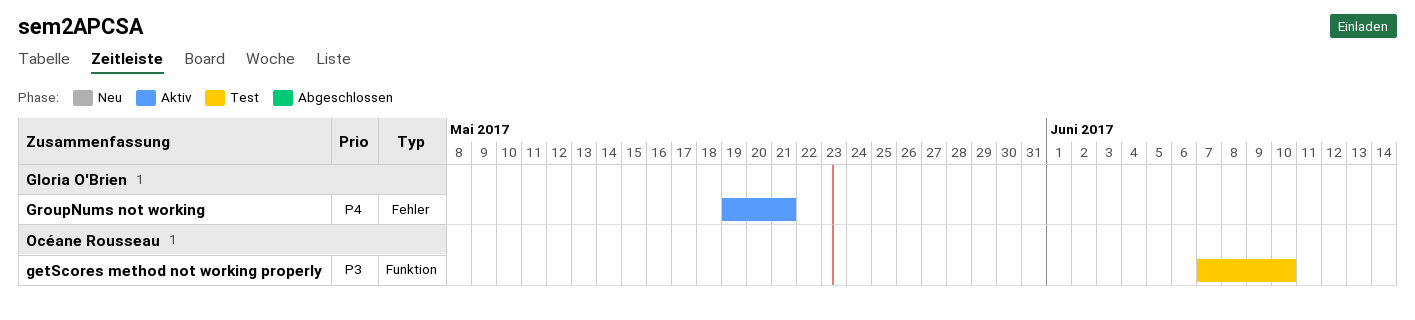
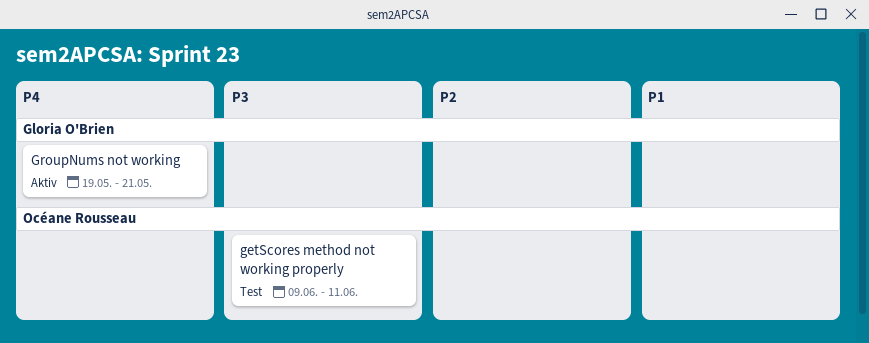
getScores method not working properly, start: Jun 7 -> Jun 9
getScores method not working properly, due: Jun 10 -> Jun 11

